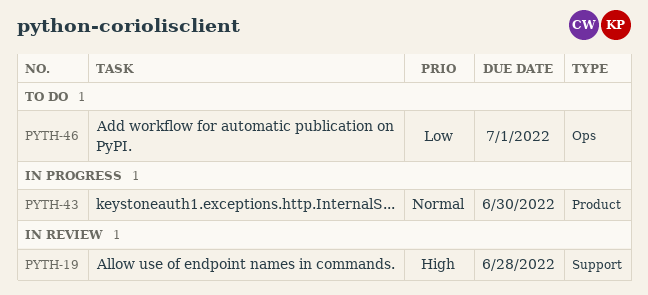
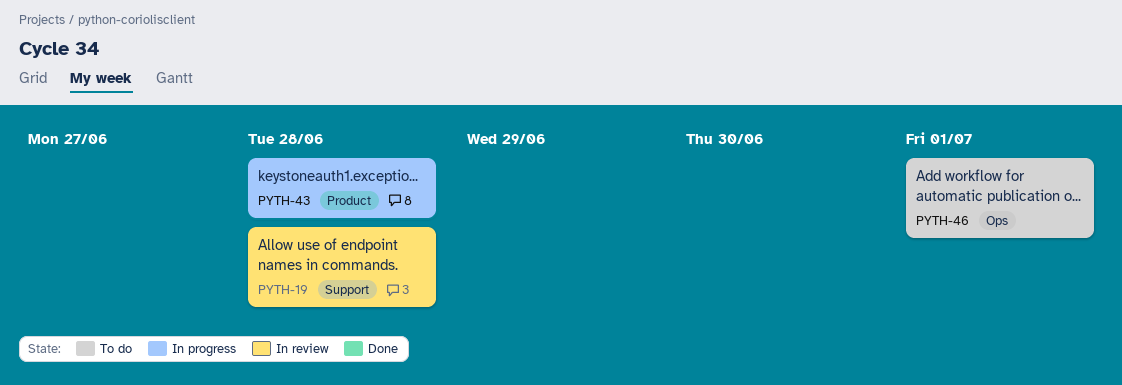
PYTH-43, due: Jun 30 -> Jun 28

